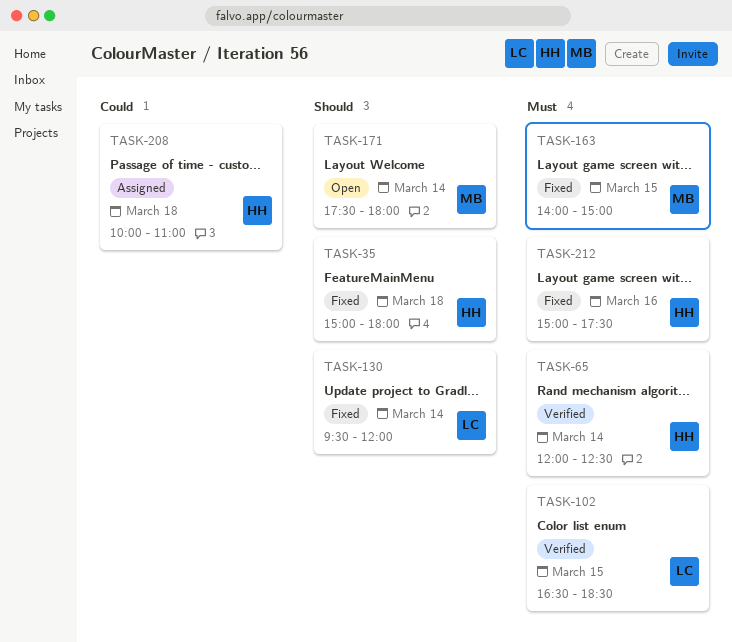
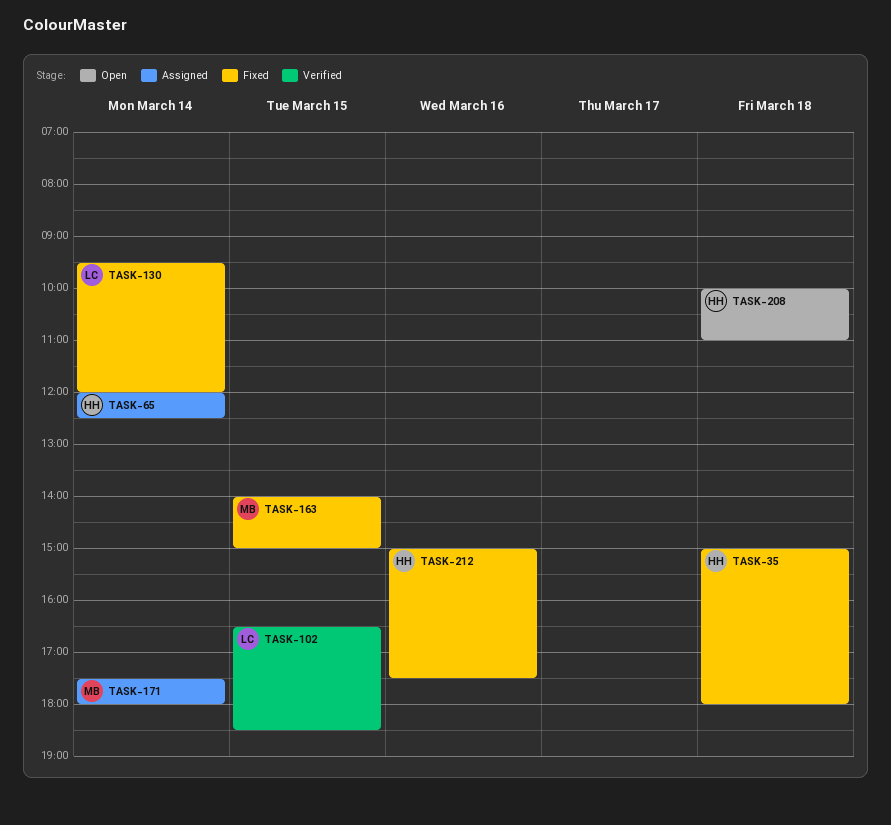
TASK-65, status: Verified -> Assigned
TASK-171, status: Open -> Assigned
TASK-208, status: Assigned -> Open

